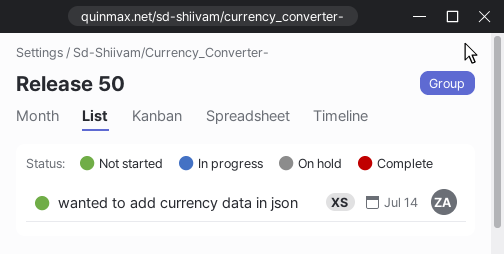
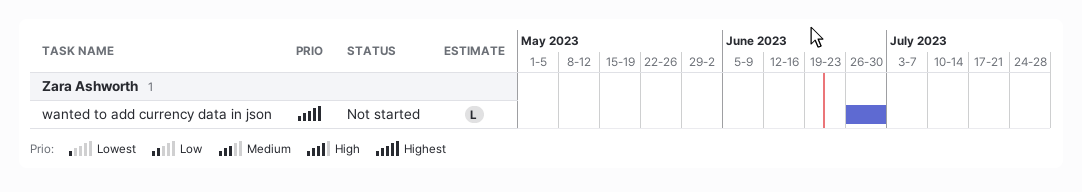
wanted to add currency data in json, estimate: XS -> L
wanted to add currency data in json, due: Jul 14 -> Jun 30

